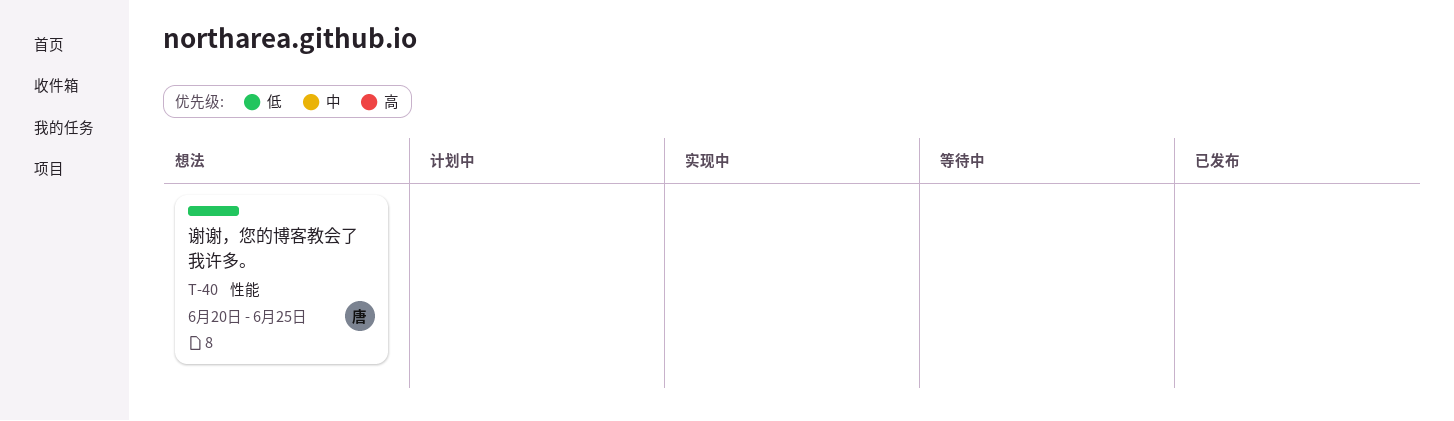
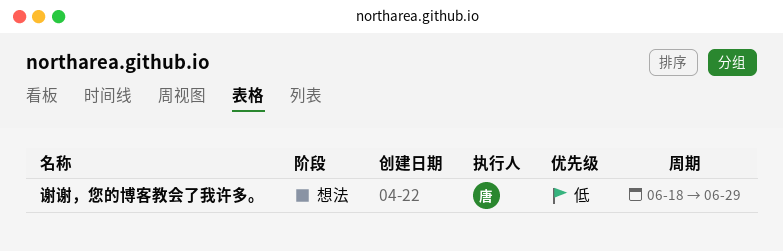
谢谢，您的博客教会了我许多。, start: Jun 20 -> Jun 18
谢谢，您的博客教会了我许多。, due: Jun 25 -> Jun 29

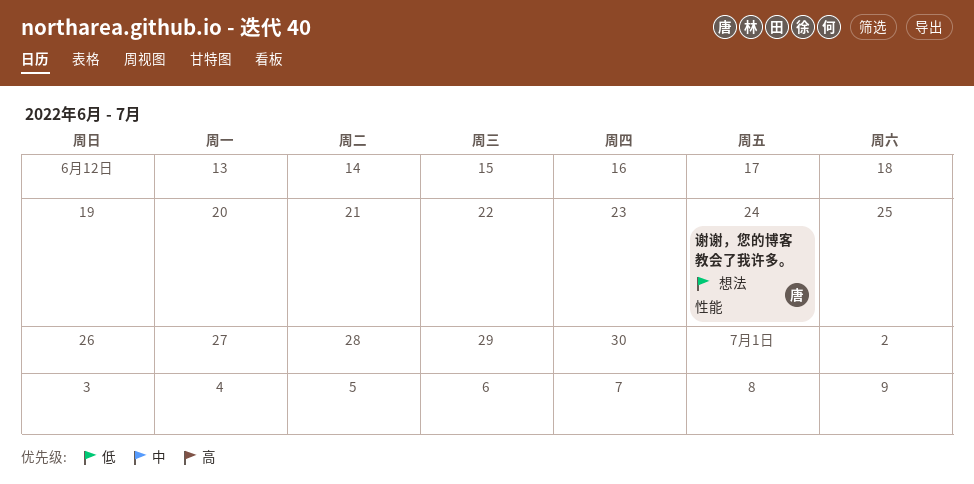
谢谢，您的博客教会了我许多。, due: Jun 29 -> Jun 24

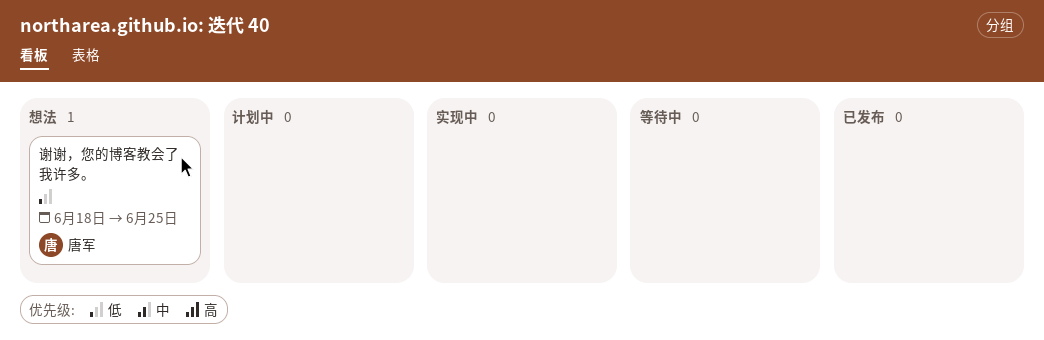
谢谢，您的博客教会了我许多。, due: Jun 24 -> Jun 25

